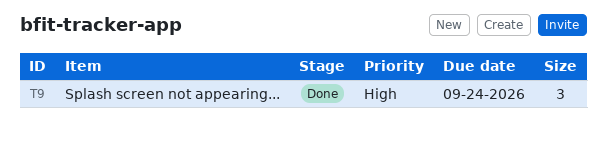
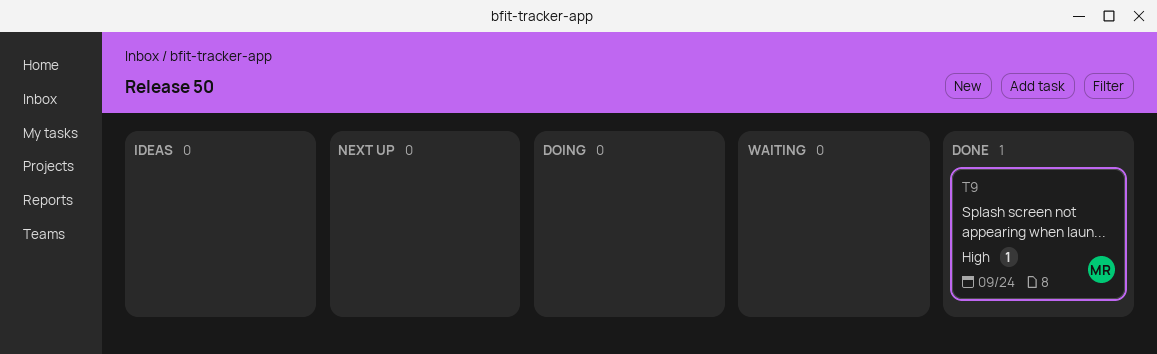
T9, estimate: 3 -> 1

